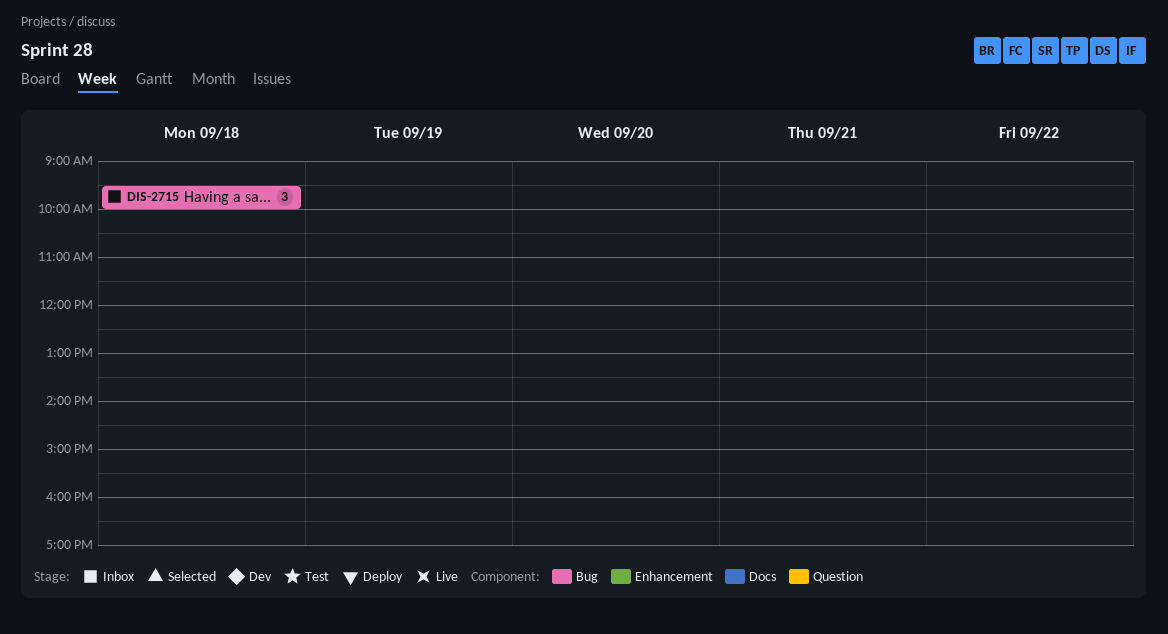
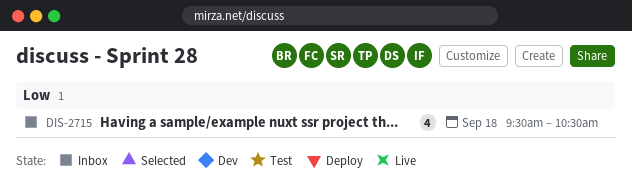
DIS-2715, estimate: 3 -> 4
DIS-2715, ends: 10:00 -> 10:30

